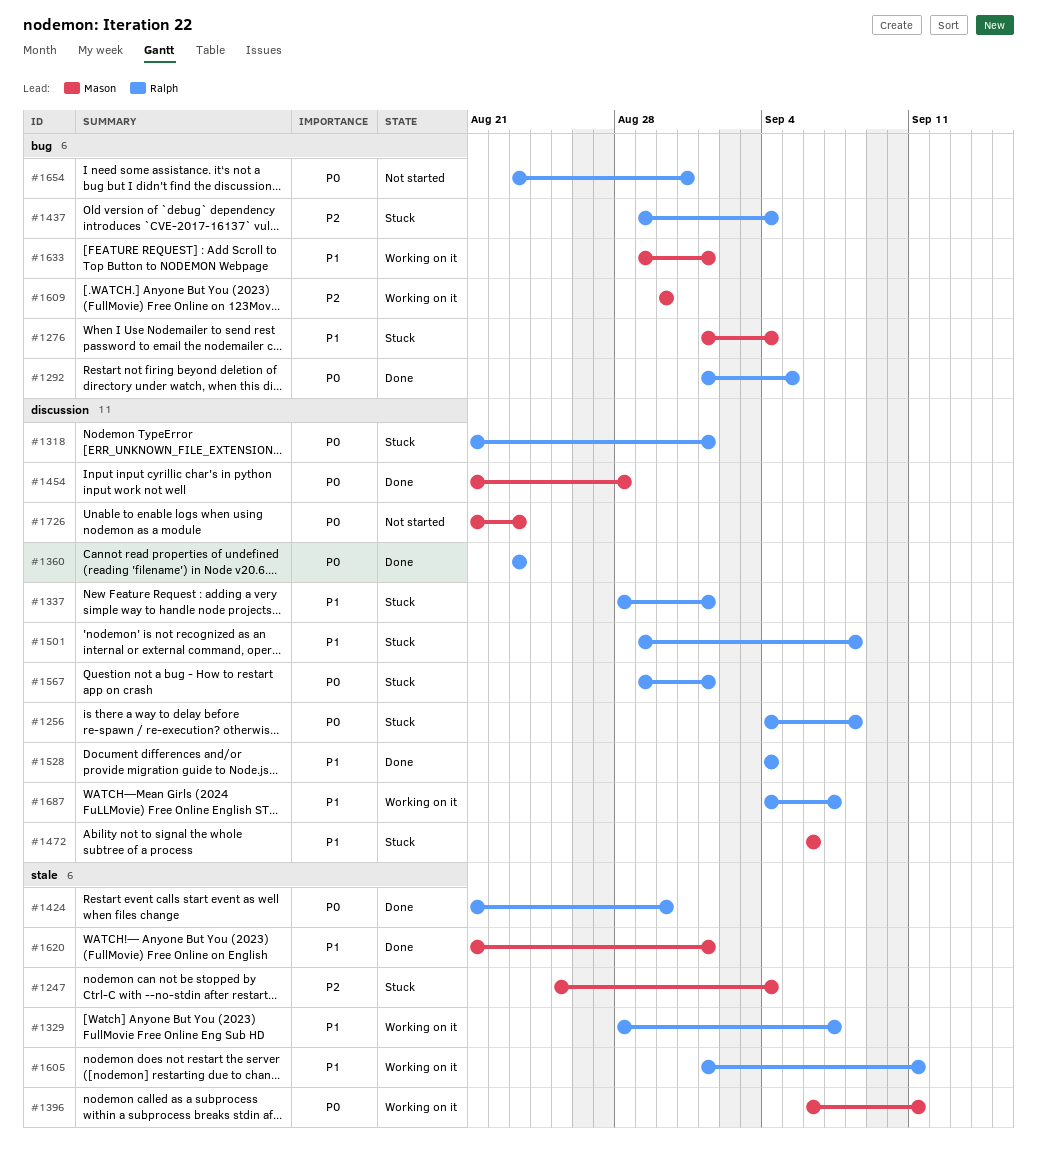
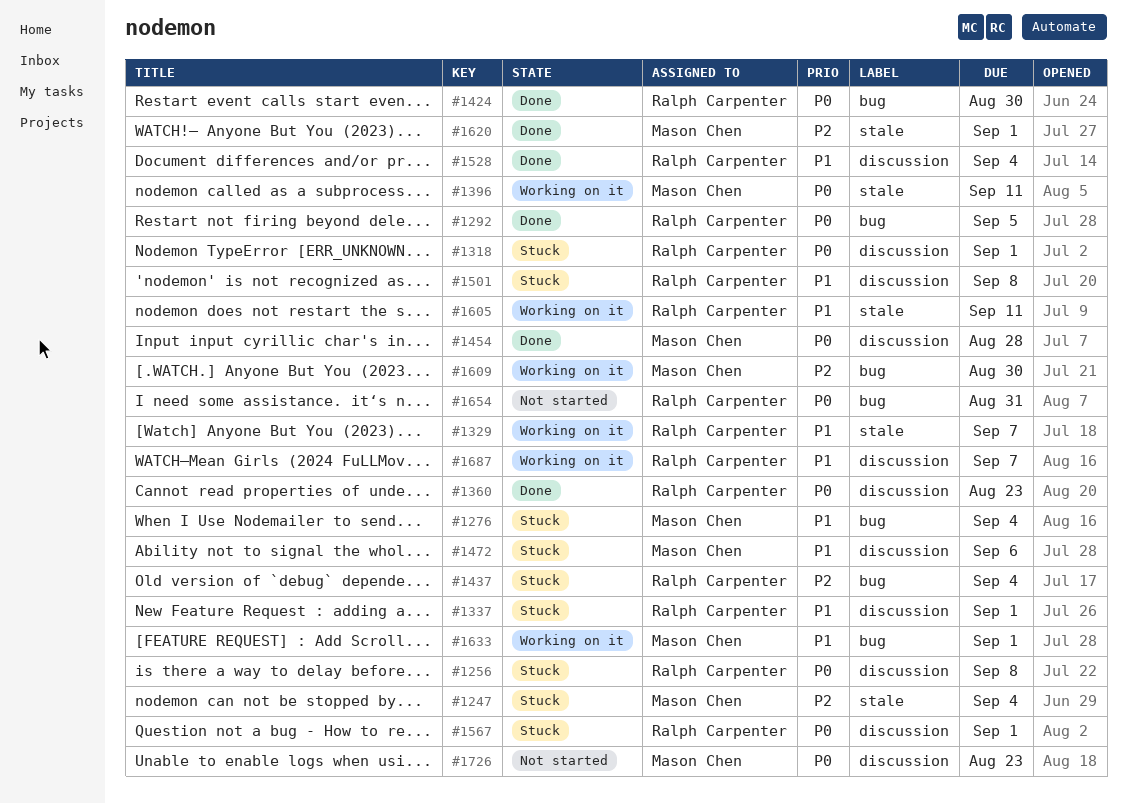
#1424, label: stale -> bug
#1620, priority: P1 -> P2

